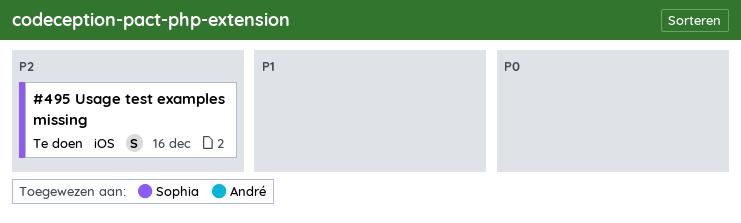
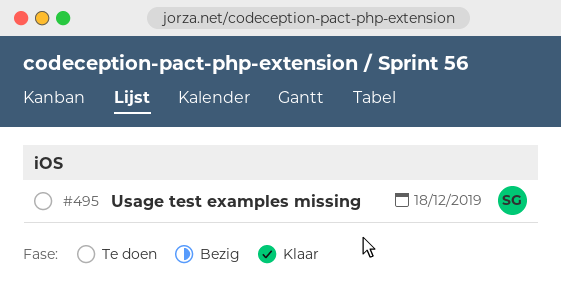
#495, due: Dec 16 -> Dec 18

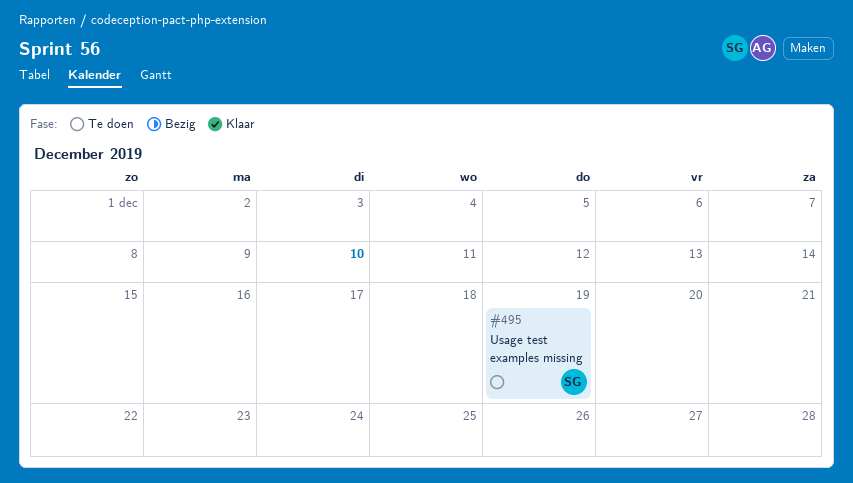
#495, due: Dec 18 -> Dec 19

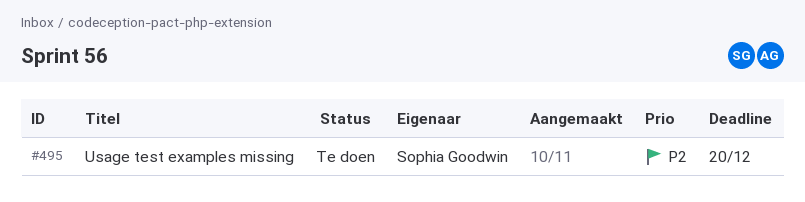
#495, due: Dec 19 -> Dec 20

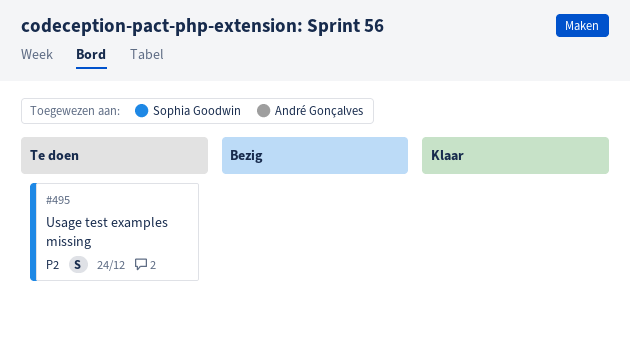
#495, due: Dec 20 -> Dec 24

